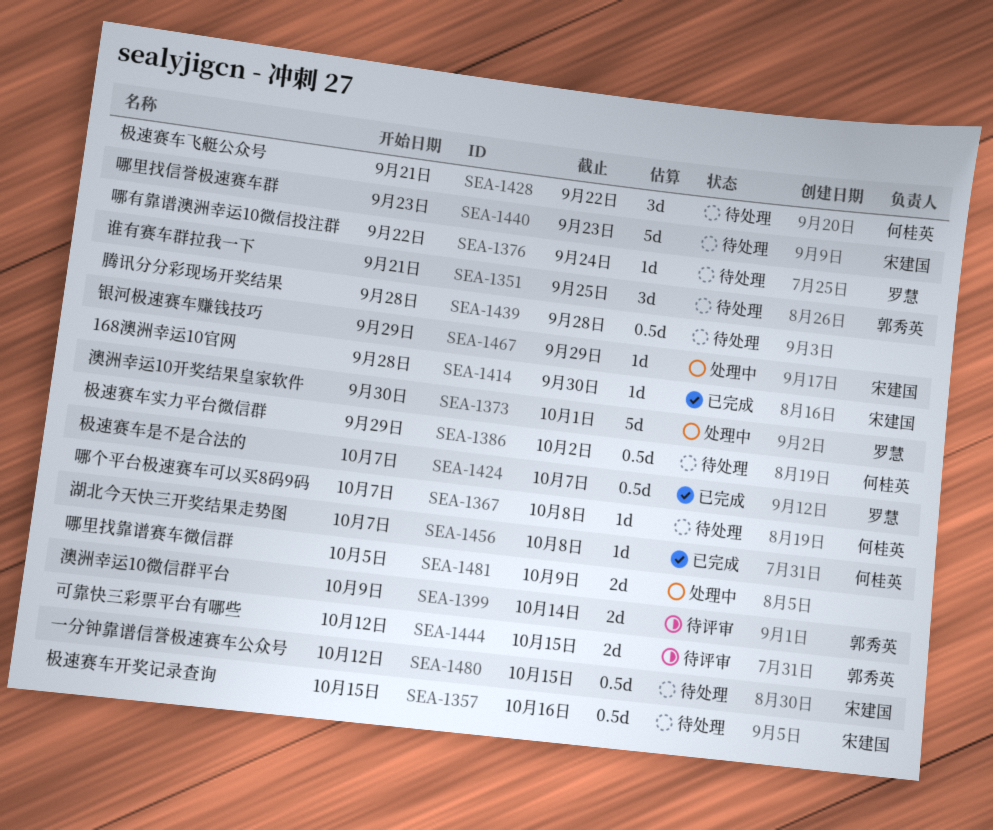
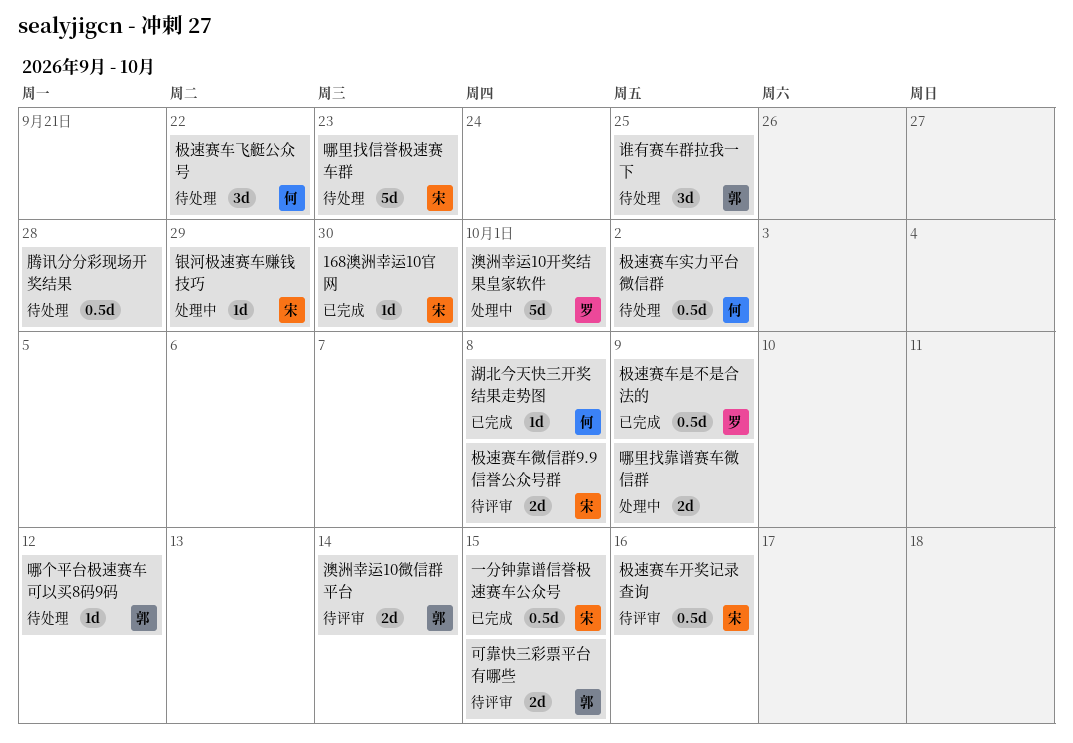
一分钟靠谱信誉极速赛车公众号, status: 待处理 -> 已完成
哪个平台极速赛车可以买8码9码, owner: 何桂英 -> 郭秀英
哪个平台极速赛车可以买8码9码, due: Oct 8 -> Oct 12
哪有靠谱澳洲幸运10微信投注群: present -> none
极速赛车开奖记录查询, status: 待处理 -> 待评审
极速赛车微信群9.9信誉公众号群: none -> present
极速赛车是不是合法的, due: Oct 7 -> Oct 9

